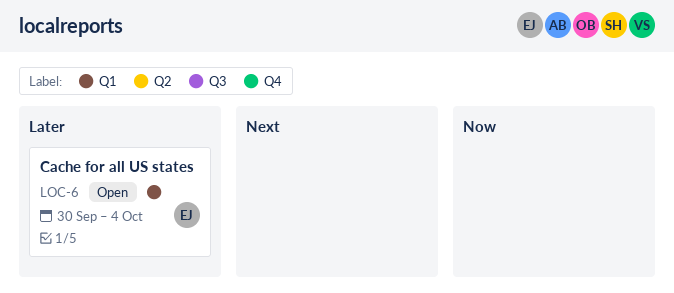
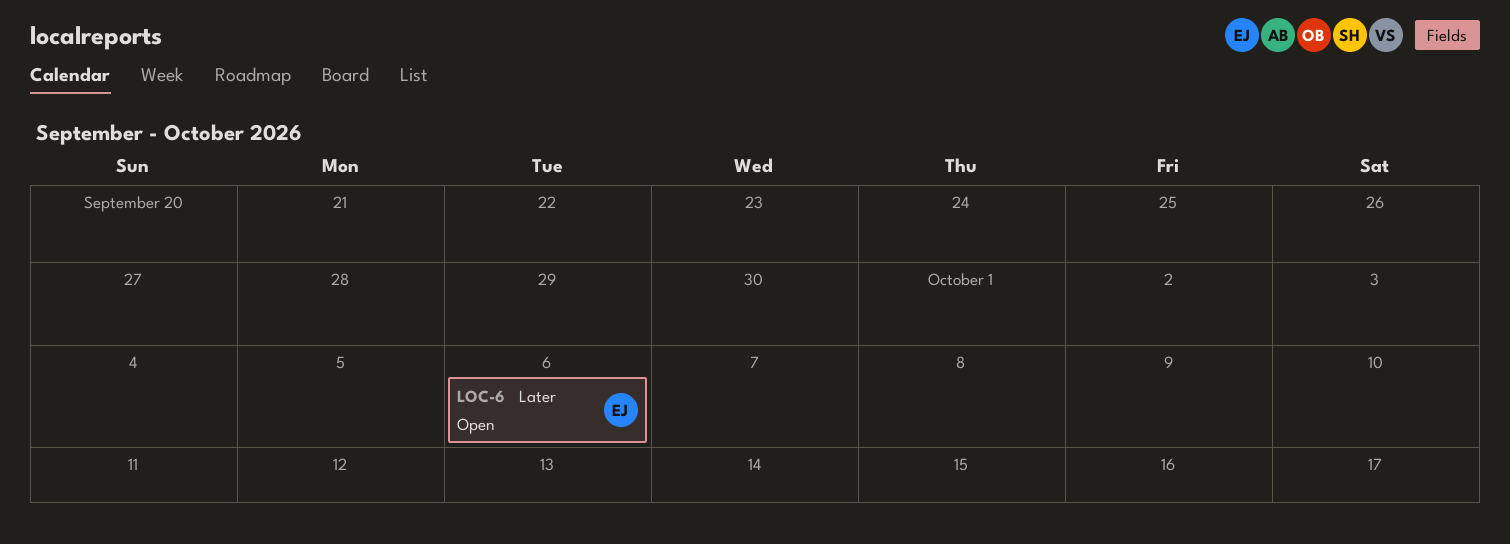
LOC-6, due: Oct 4 -> Oct 6

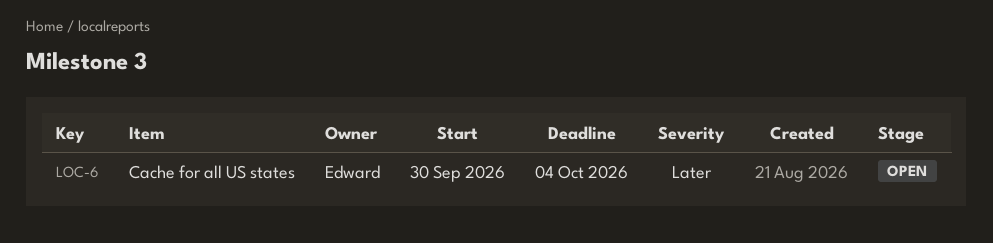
LOC-6, due: Oct 6 -> Oct 4

